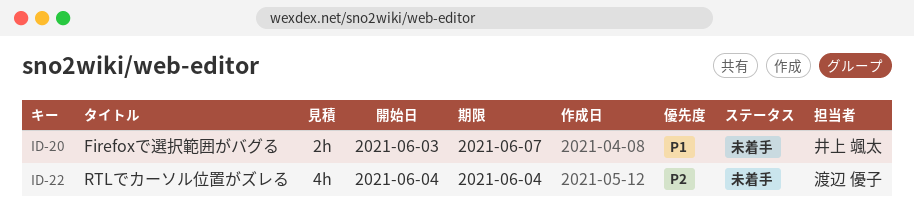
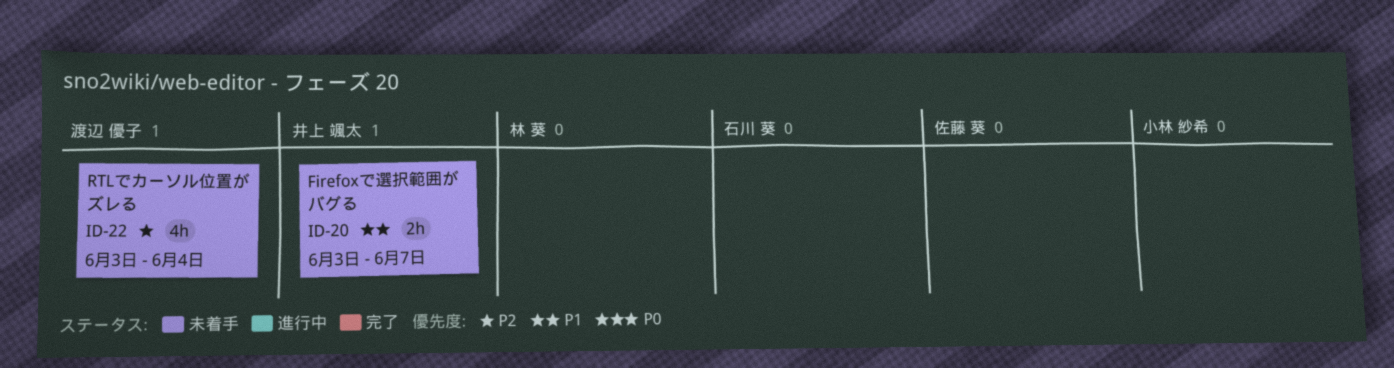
ID-22, start: Jun 4 -> Jun 3

